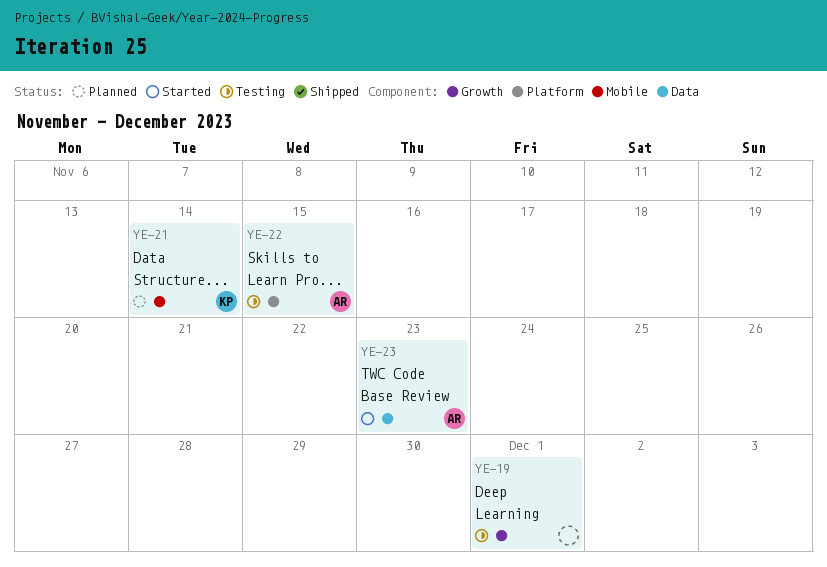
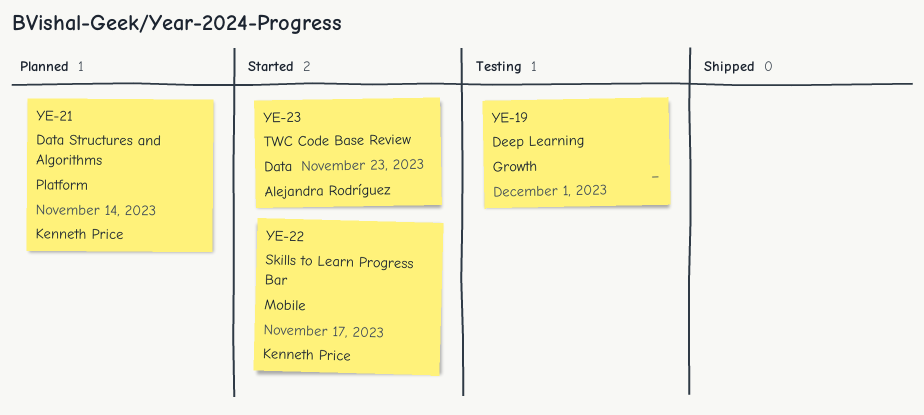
YE-21, label: Mobile -> Platform
YE-22, status: Testing -> Started
YE-22, owner: Alejandra Rodríguez -> Kenneth Price
YE-22, label: Platform -> Mobile
YE-22, due: Nov 15 -> Nov 17

